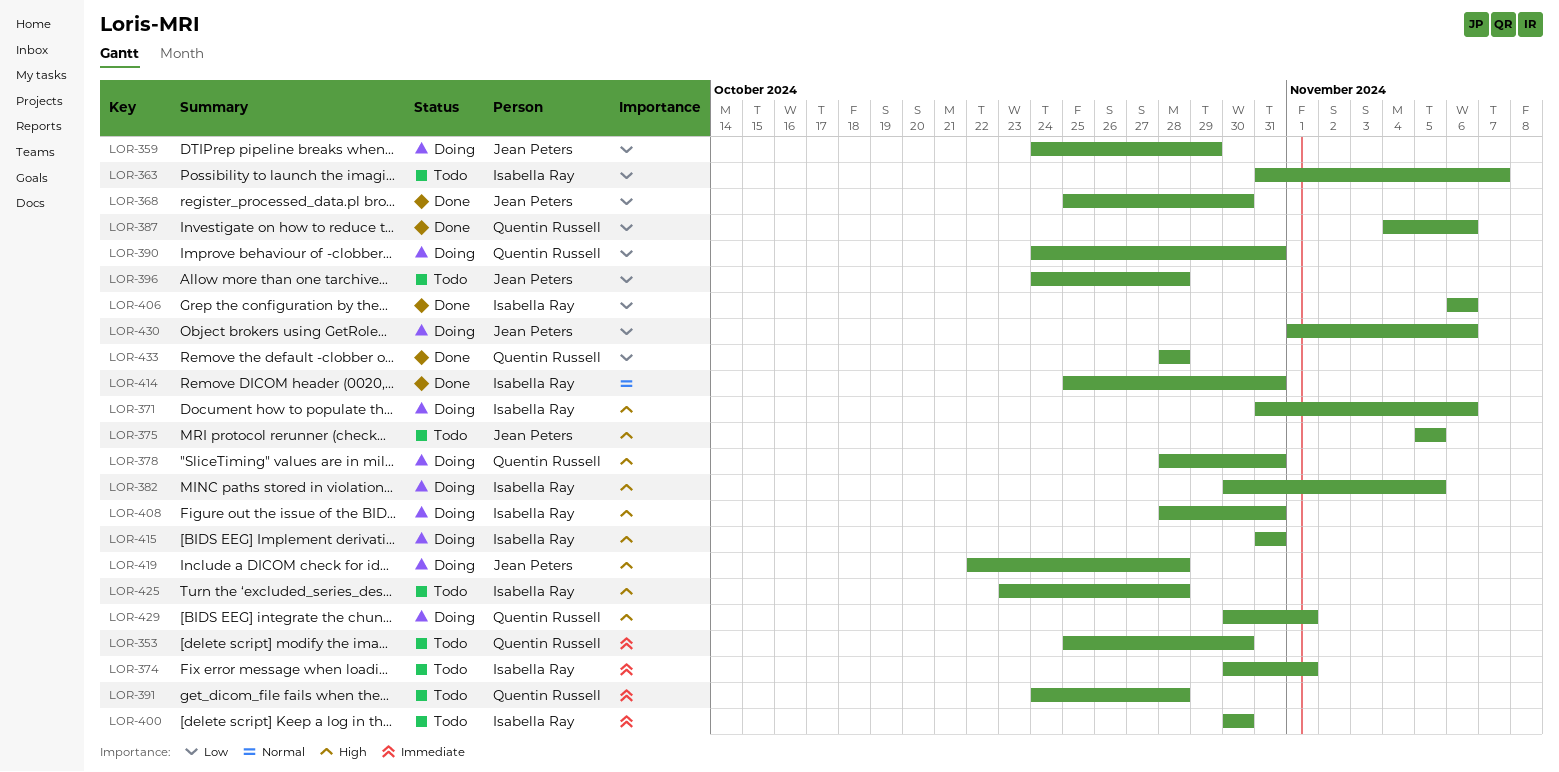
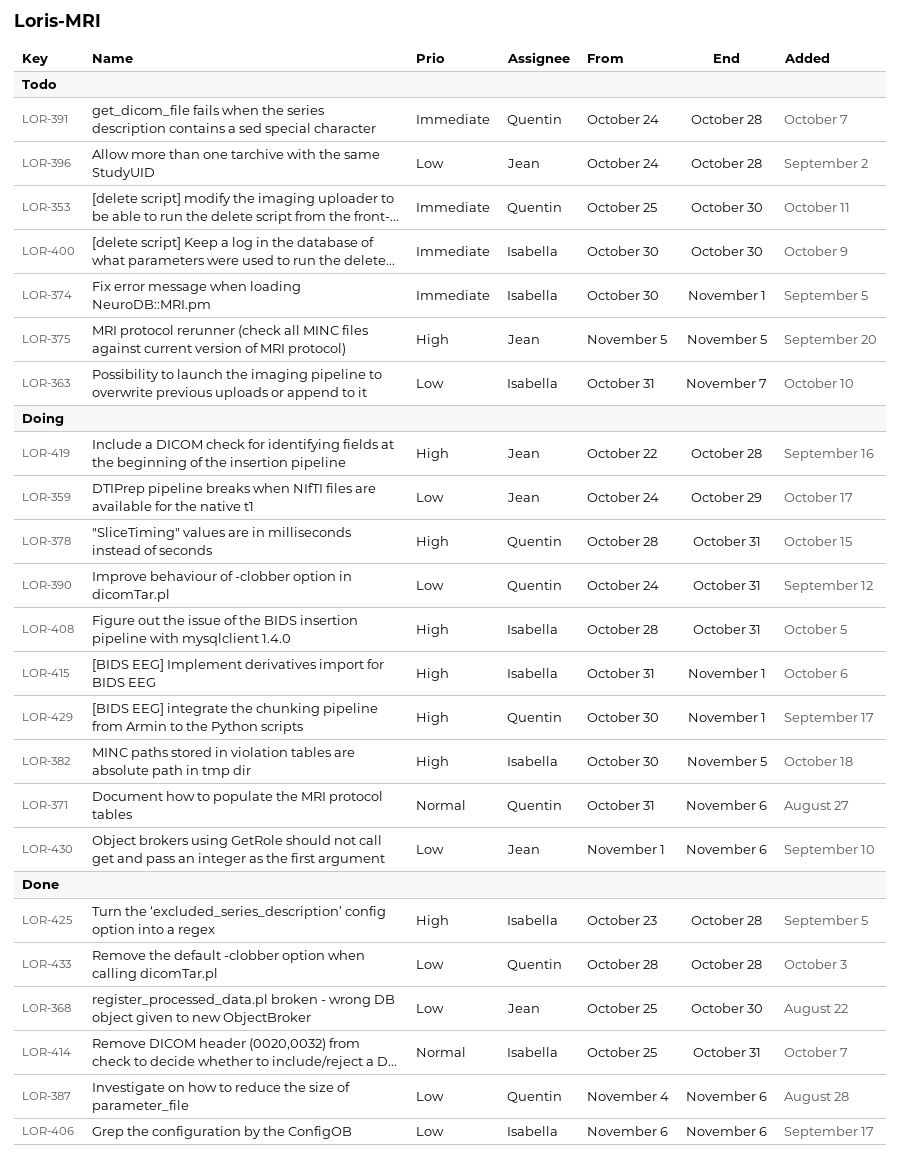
LOR-371, owner: Isabella Ray -> Quentin Russell
LOR-371, priority: High -> Normal
LOR-415, due: Oct 31 -> Nov 1
LOR-425, status: Todo -> Done

